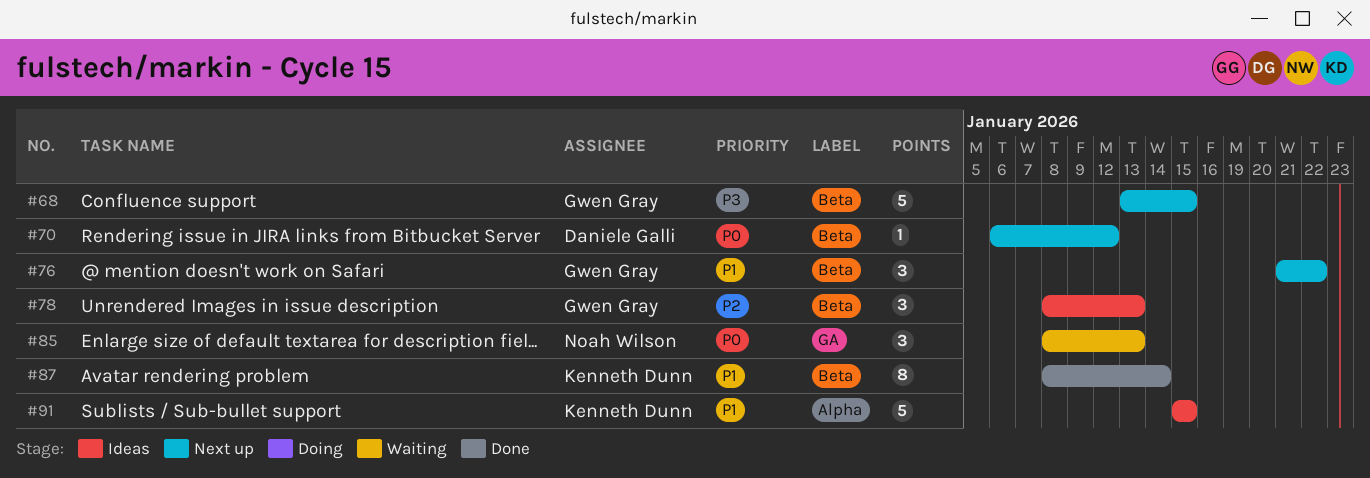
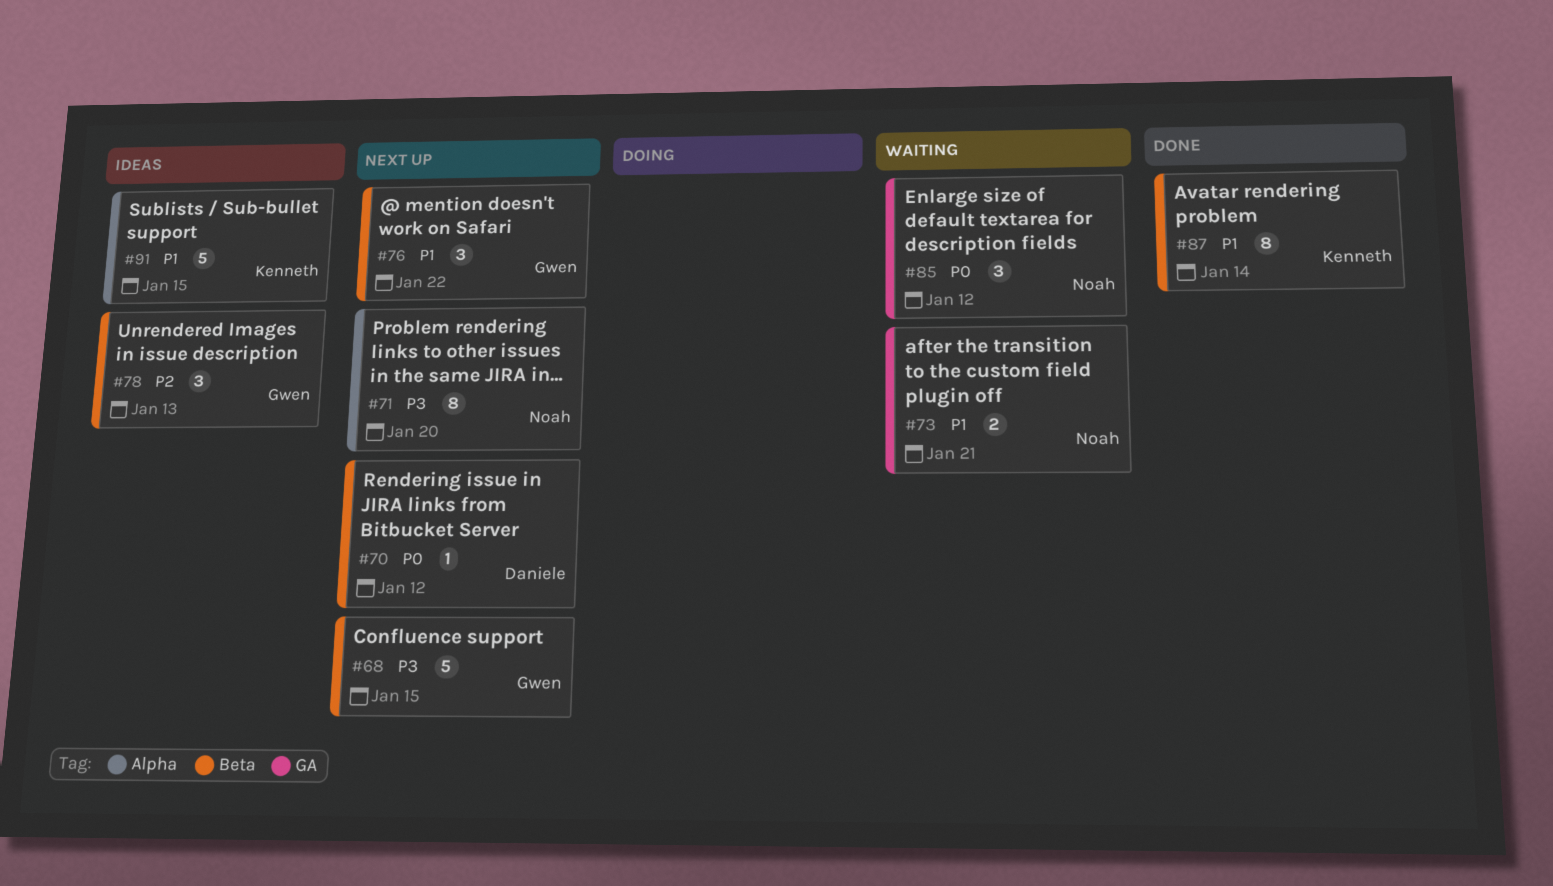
#71: none -> present
#73: none -> present
#85, due: Jan 13 -> Jan 12

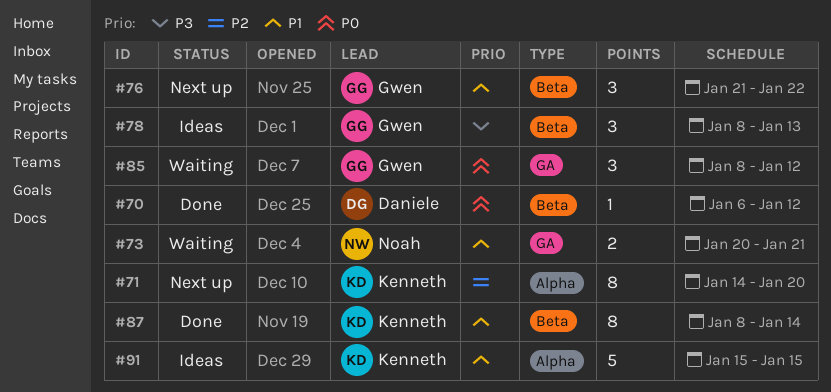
#68: present -> none
#70, status: Next up -> Done
#71, owner: Noah -> Kenneth
#71, priority: P3 -> P2
#78, priority: P2 -> P3
#85, owner: Noah -> Gwen

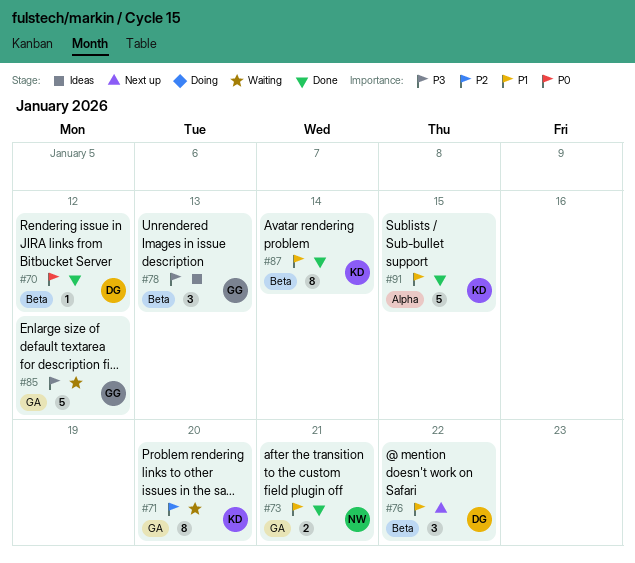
#71, status: Next up -> Waiting
#71, label: Alpha -> GA
#73, status: Waiting -> Done
#76, owner: Gwen -> Daniele
#85, priority: P0 -> P3
#85, estimate: 3 -> 5
#91, status: Ideas -> Done

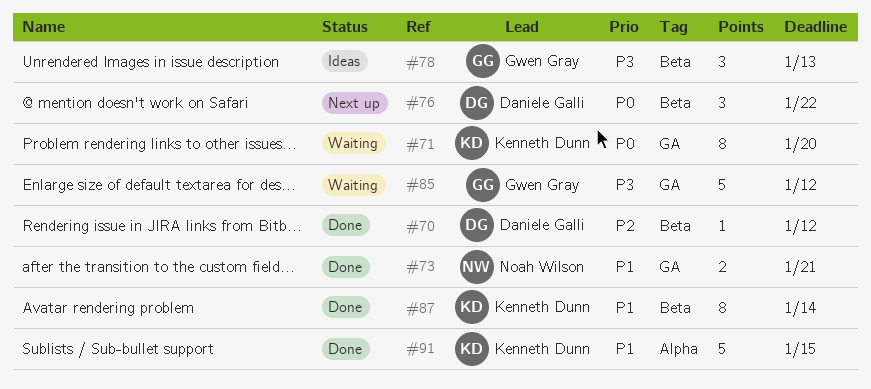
#70, priority: P0 -> P2
#71, priority: P2 -> P0
#76, priority: P1 -> P0

